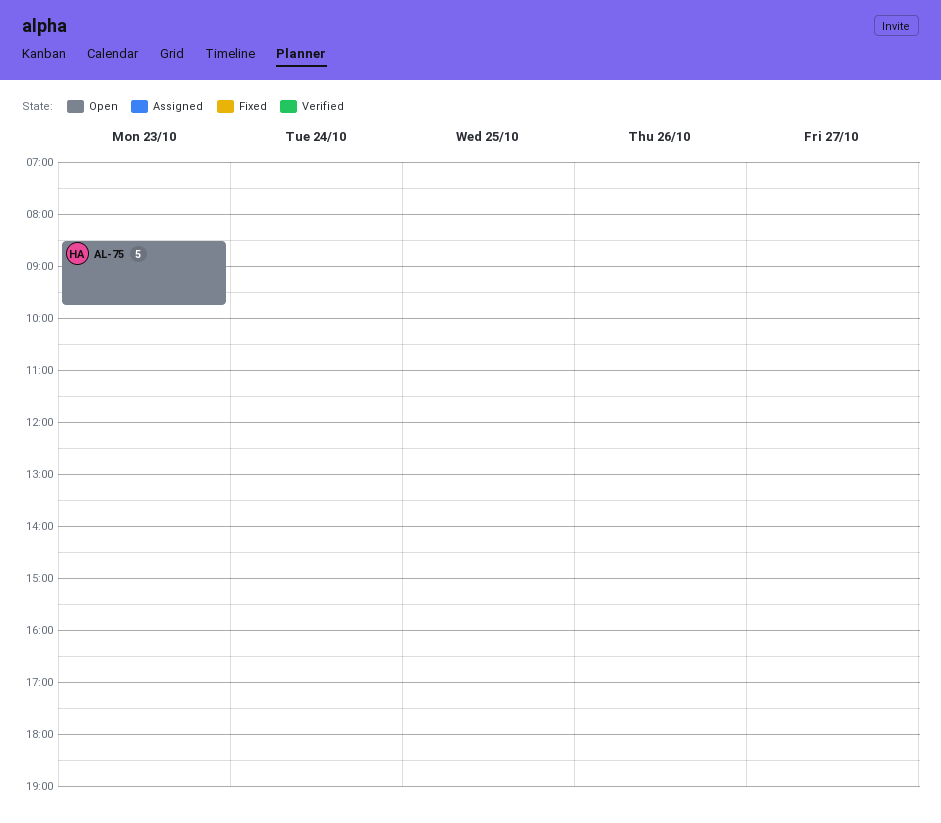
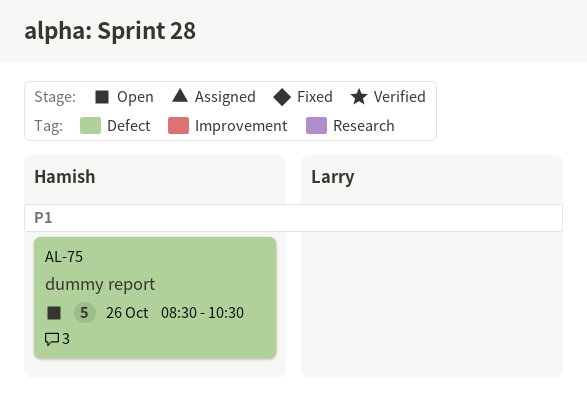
AL-75, day: Oct 23 -> Oct 26
AL-75, ends: 09:45 -> 10:30

